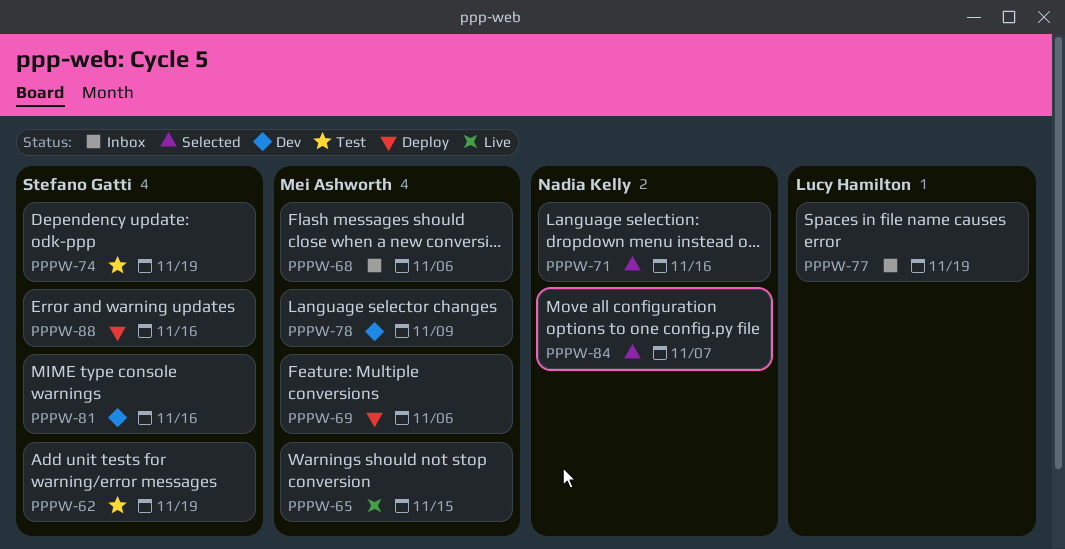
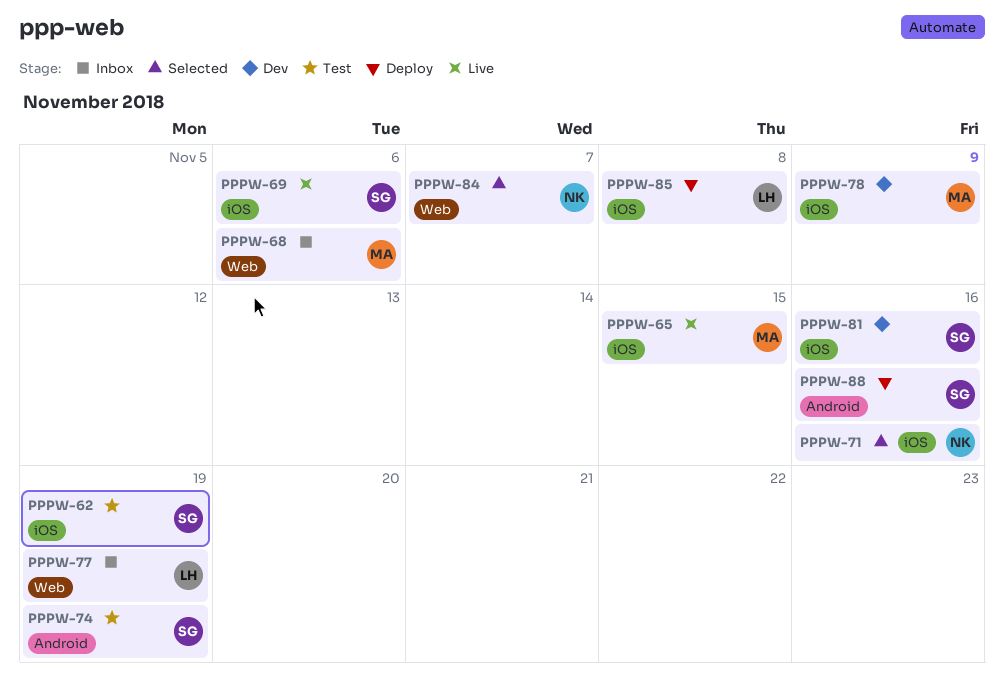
PPPW-69, status: Deploy -> Live
PPPW-69, owner: Mei Ashworth -> Stefano Gatti
PPPW-85: none -> present

